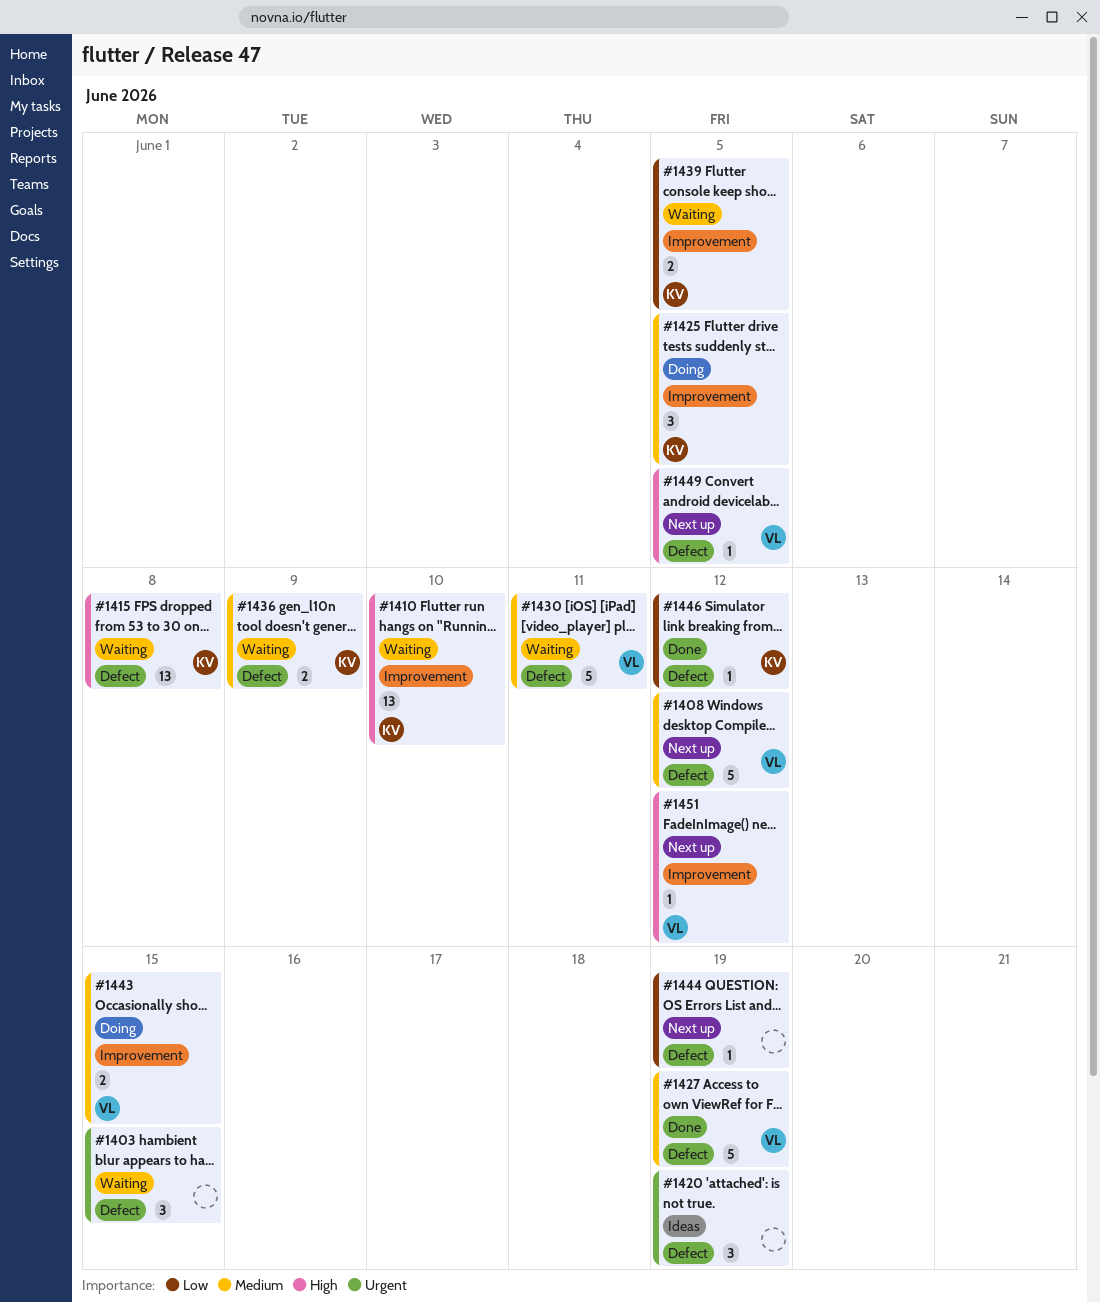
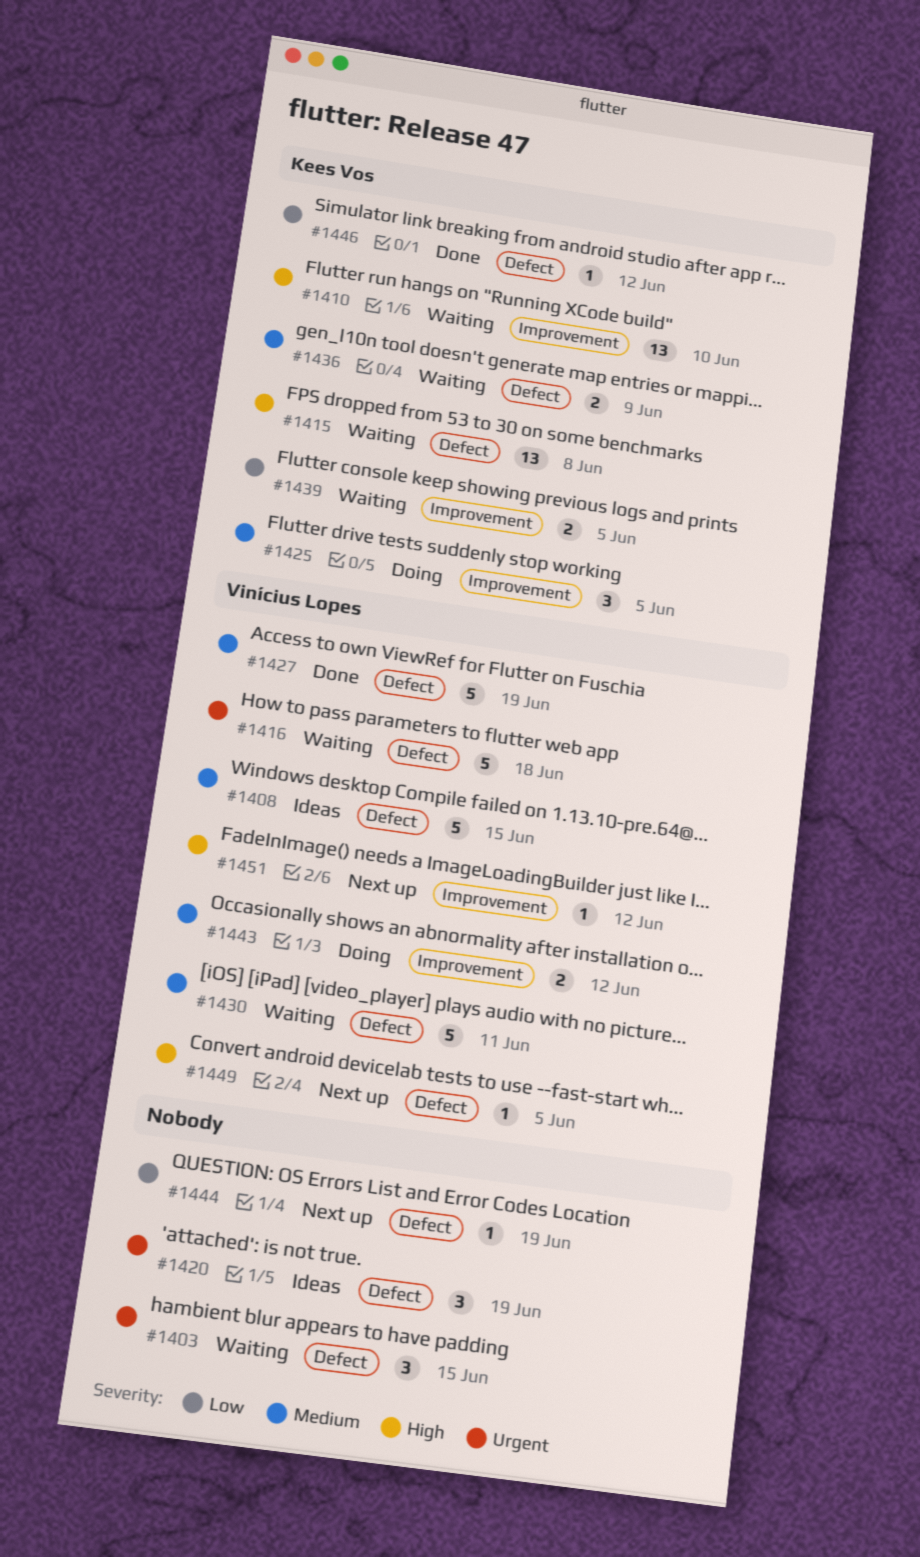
#1408, status: Next up -> Ideas
#1408, due: Jun 12 -> Jun 15
#1416: none -> present
#1443, due: Jun 15 -> Jun 12

